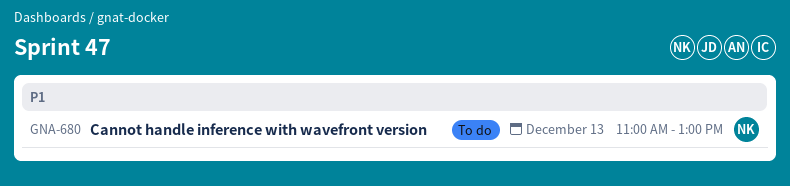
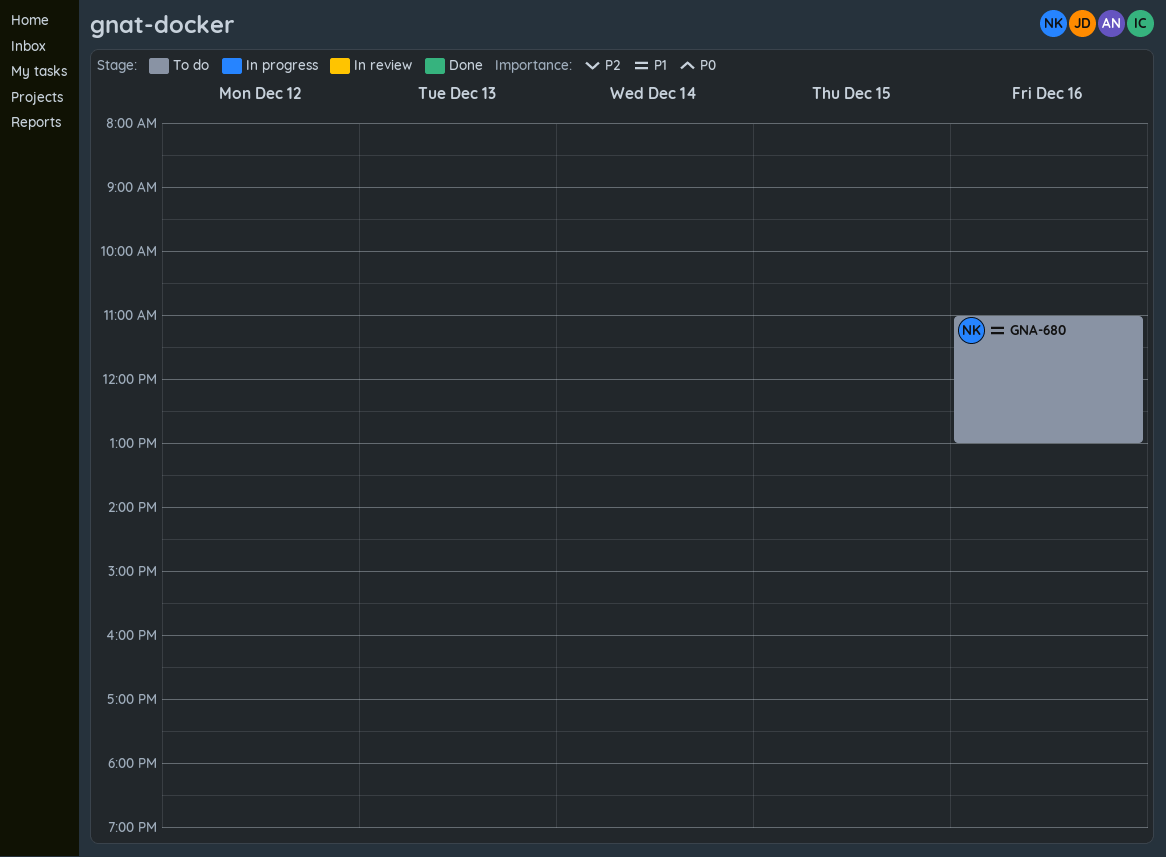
GNA-680, day: Dec 13 -> Dec 16

